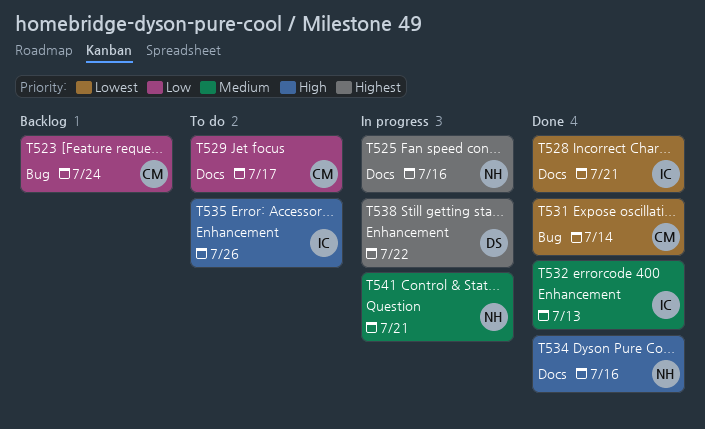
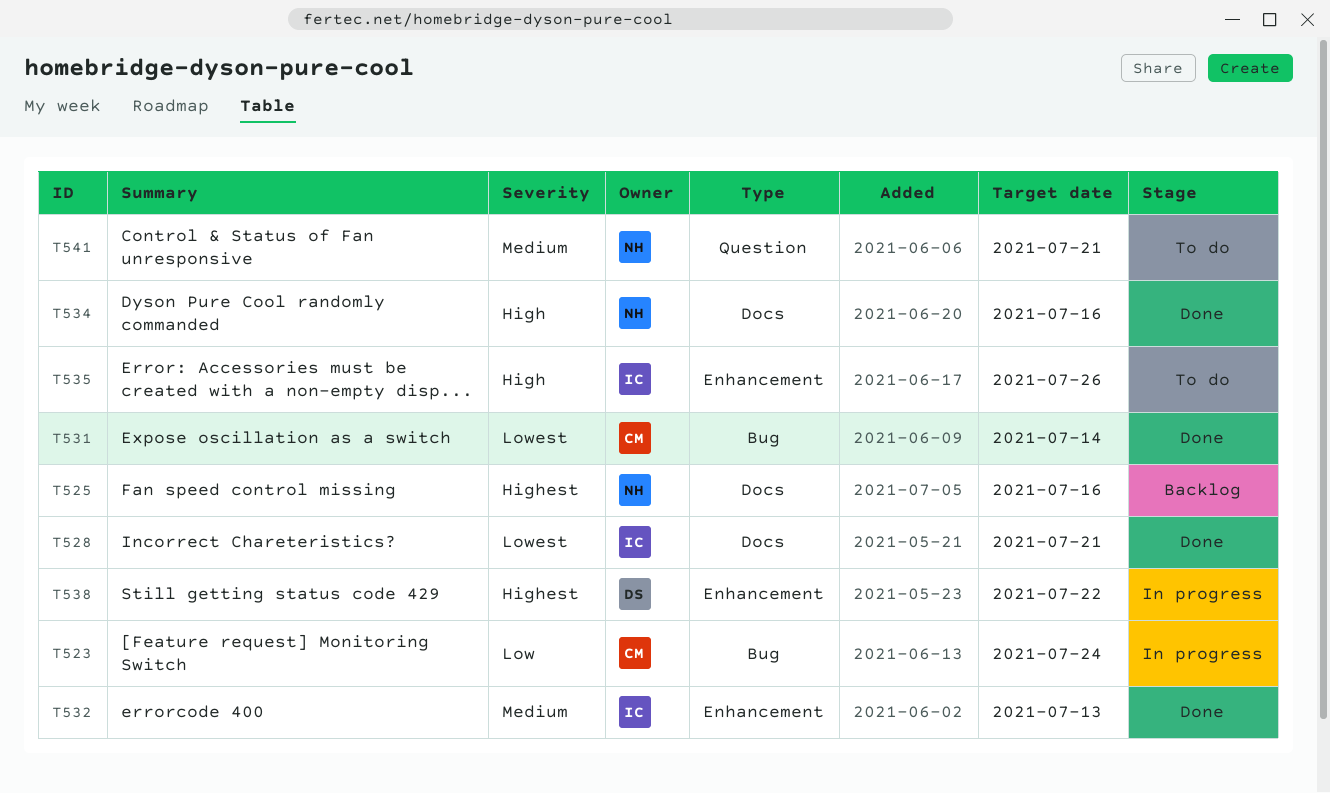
T523, status: Backlog -> In progress
T525, status: In progress -> Backlog
T529: present -> none
T541, status: In progress -> To do

